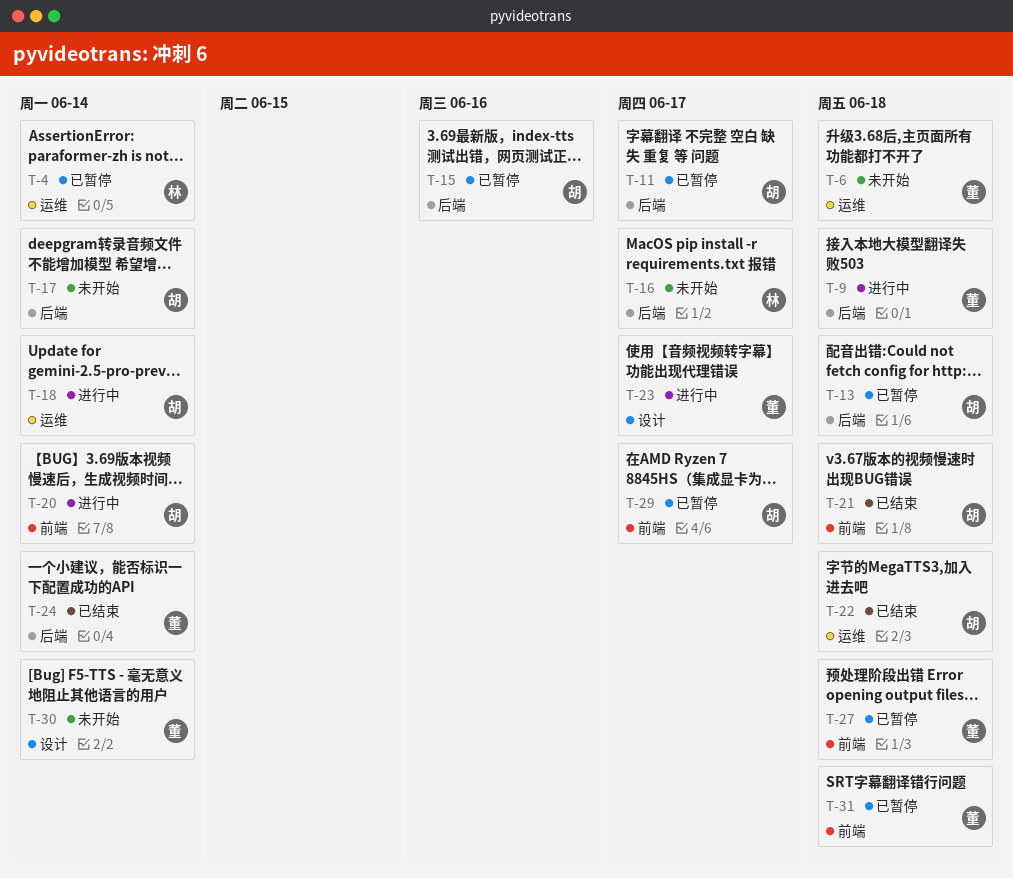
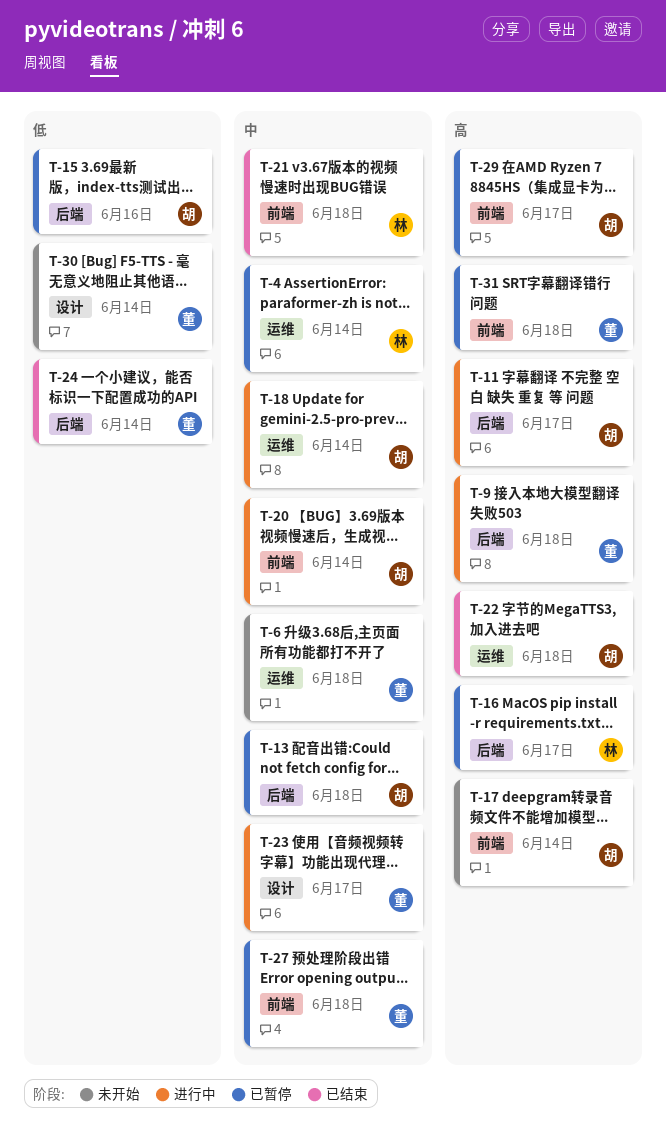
T-11, status: 已暂停 -> 进行中
T-16, status: 未开始 -> 已暂停
T-17, label: 后端 -> 前端
T-21, owner: 胡 -> 林

